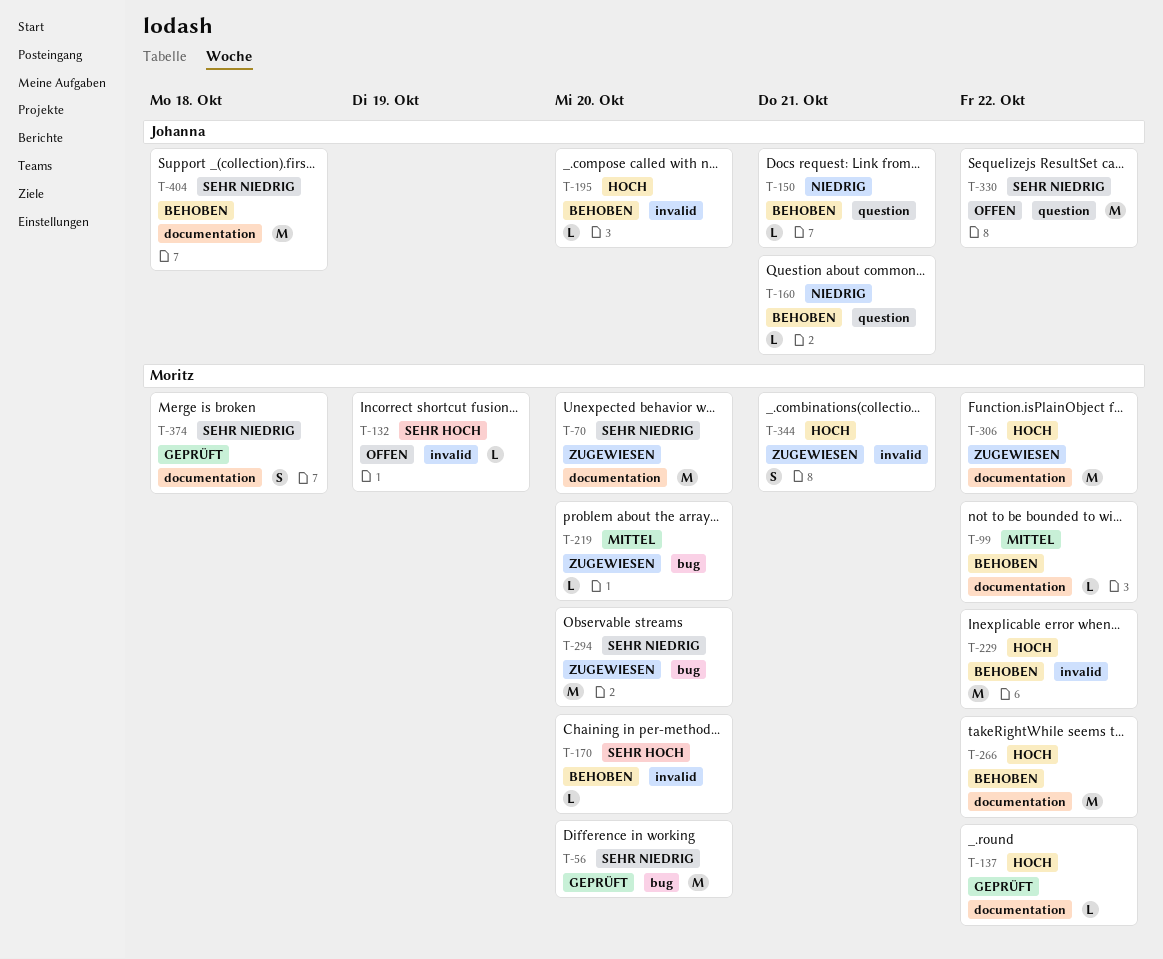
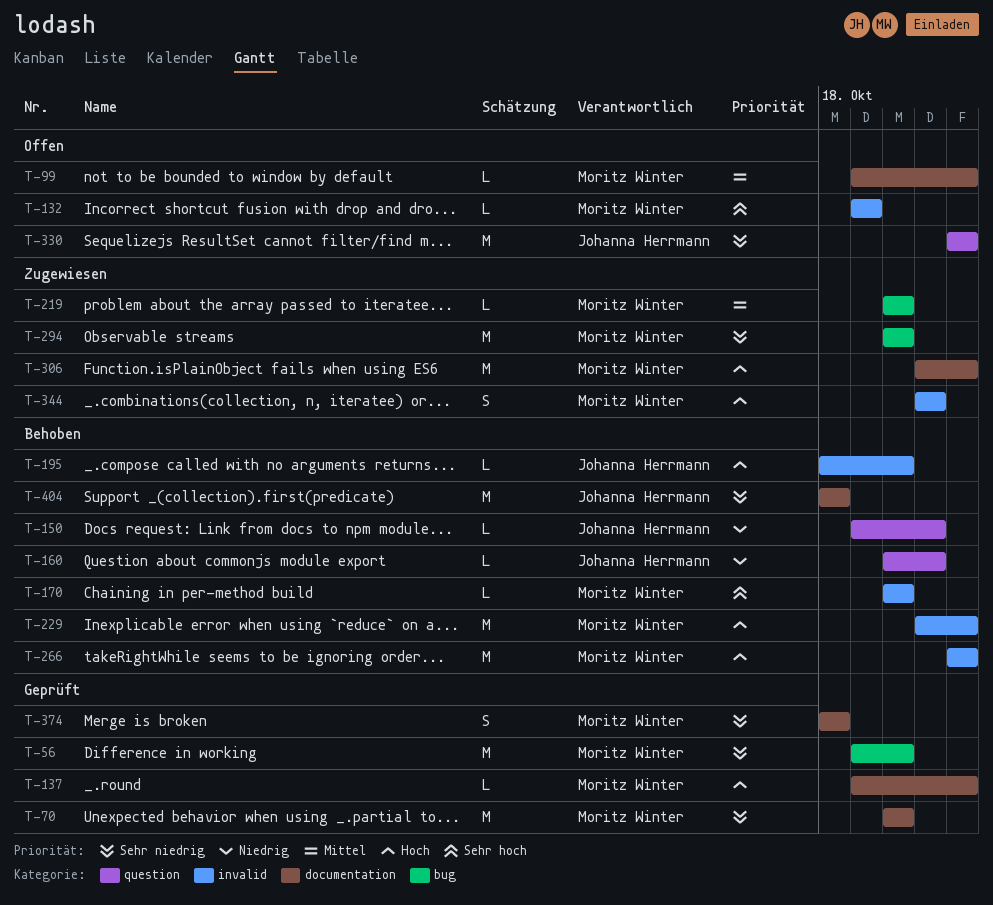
T-70, status: Zugewiesen -> Geprüft
T-99, status: Behoben -> Offen
T-266, label: documentation -> invalid

